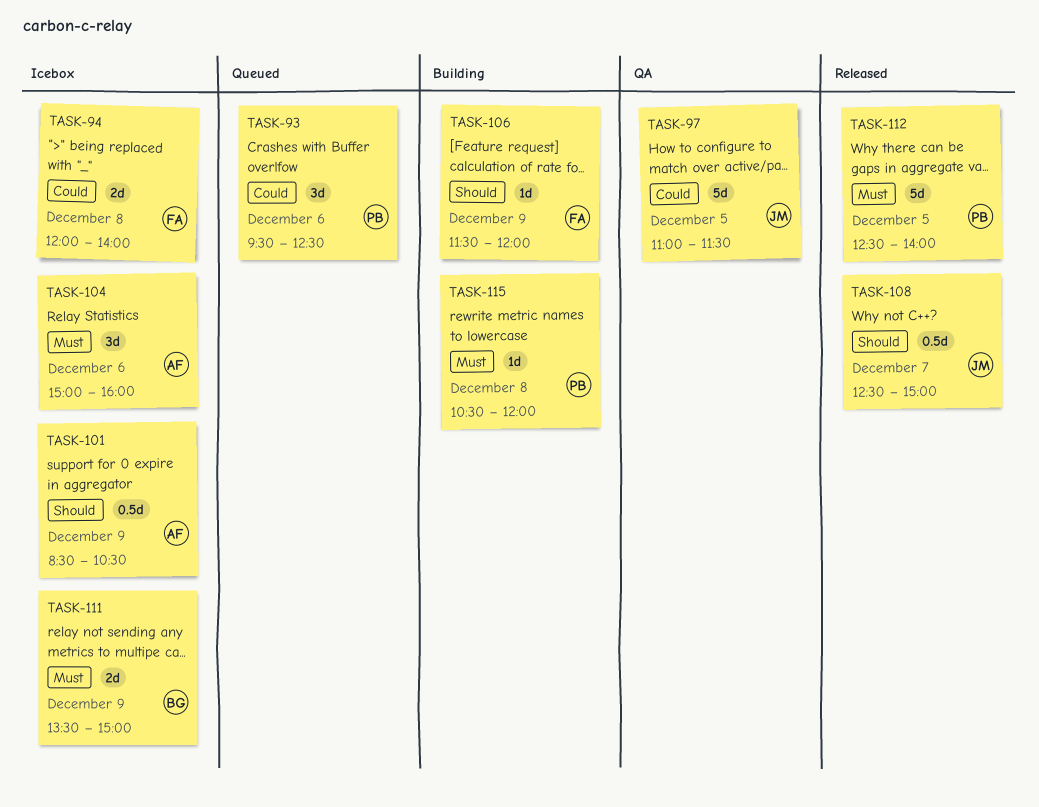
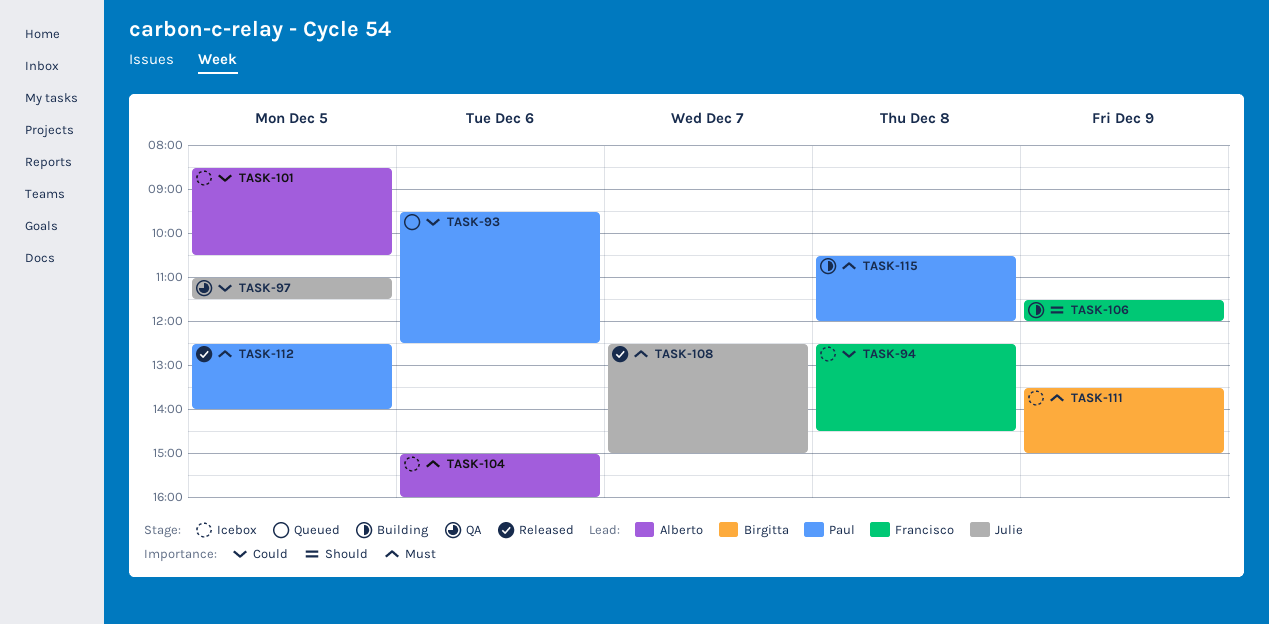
TASK-94, begins: 12:00 -> 12:30
TASK-94, ends: 14:00 -> 14:30
TASK-101, priority: Should -> Could
TASK-101, day: Dec 9 -> Dec 5
TASK-108, priority: Should -> Must

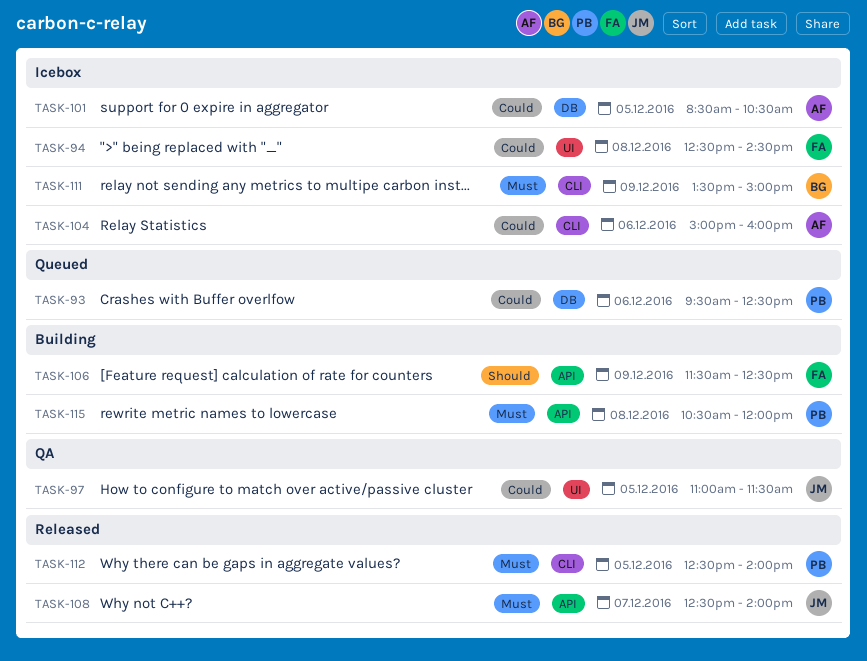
TASK-104, priority: Must -> Could
TASK-106, ends: 12:00 -> 12:30
TASK-108, ends: 15:00 -> 14:00

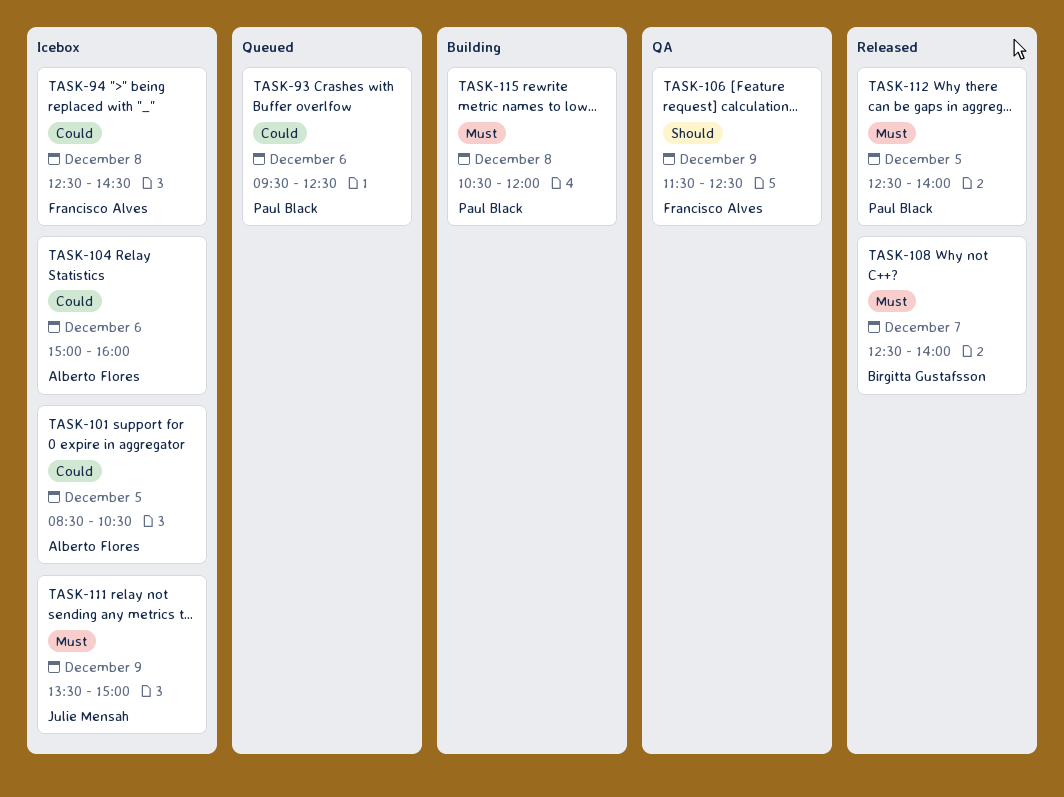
TASK-97: present -> none
TASK-106, status: Building -> QA
TASK-108, owner: Julie Mensah -> Birgitta Gustafsson
TASK-111, owner: Birgitta Gustafsson -> Julie Mensah

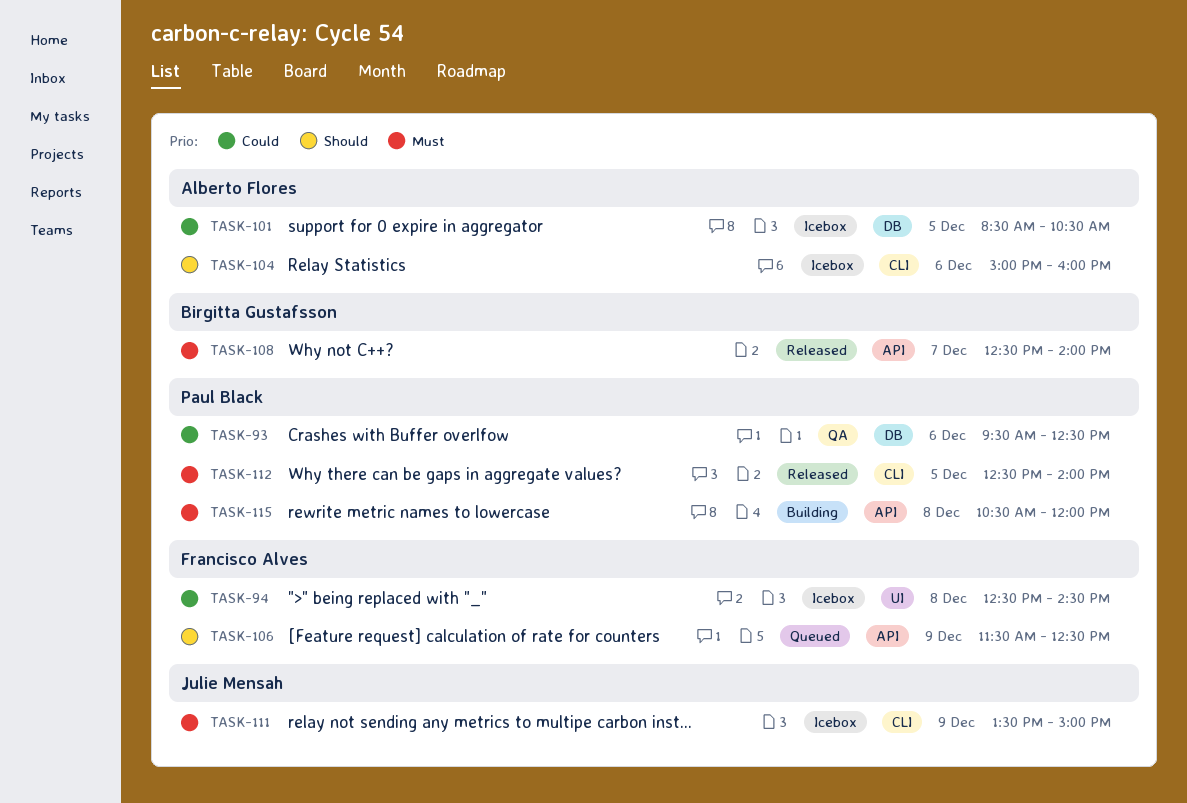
TASK-93, status: Queued -> QA
TASK-104, priority: Could -> Should
TASK-106, status: QA -> Queued

